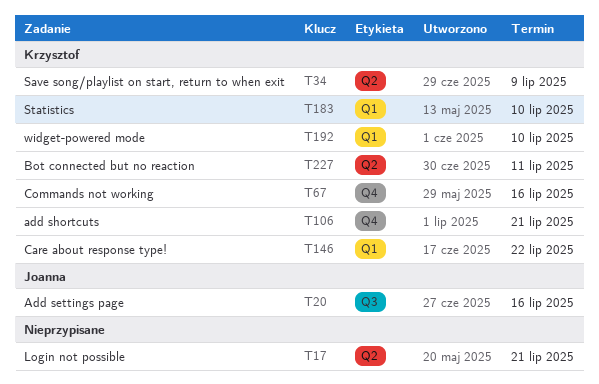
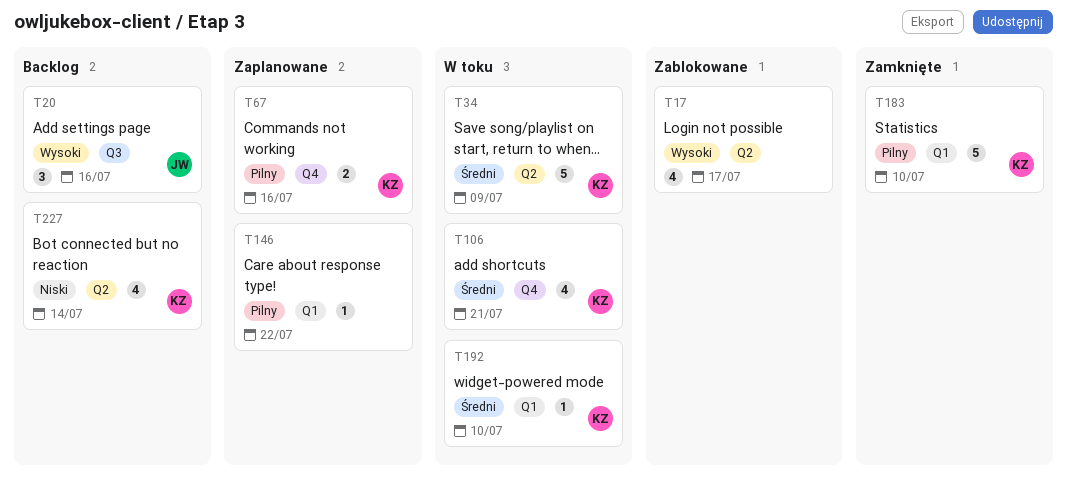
T17, due: Jul 21 -> Jul 17
T146, owner: Krzysztof -> none
T227, due: Jul 11 -> Jul 14

